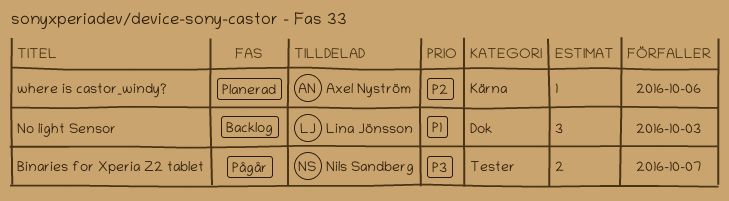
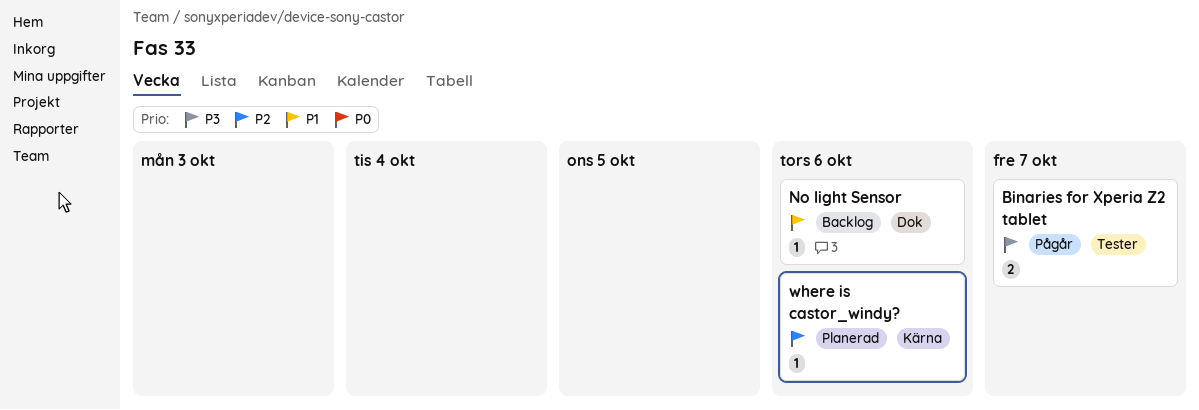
No light Sensor, estimate: 3 -> 1
No light Sensor, due: Oct 3 -> Oct 6

